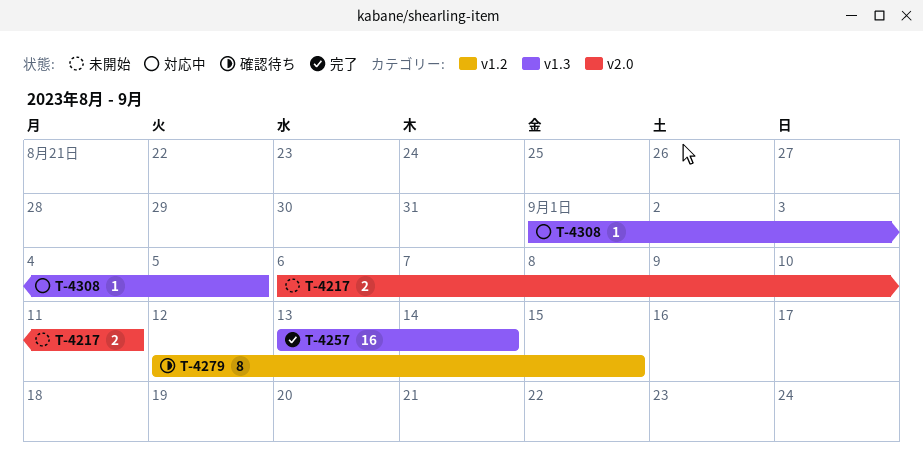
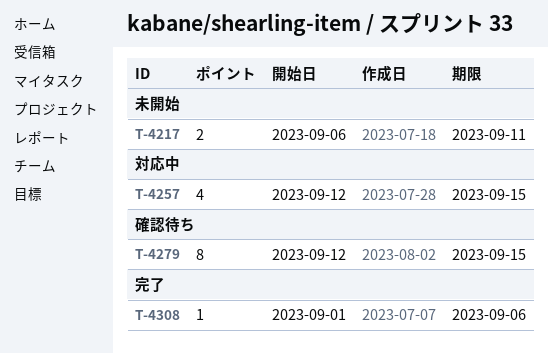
T-4257, status: 完了 -> 対応中
T-4257, estimate: 16 -> 4
T-4257, start: Sep 13 -> Sep 12
T-4257, due: Sep 14 -> Sep 15
T-4308, status: 対応中 -> 完了
T-4308, due: Sep 5 -> Sep 6

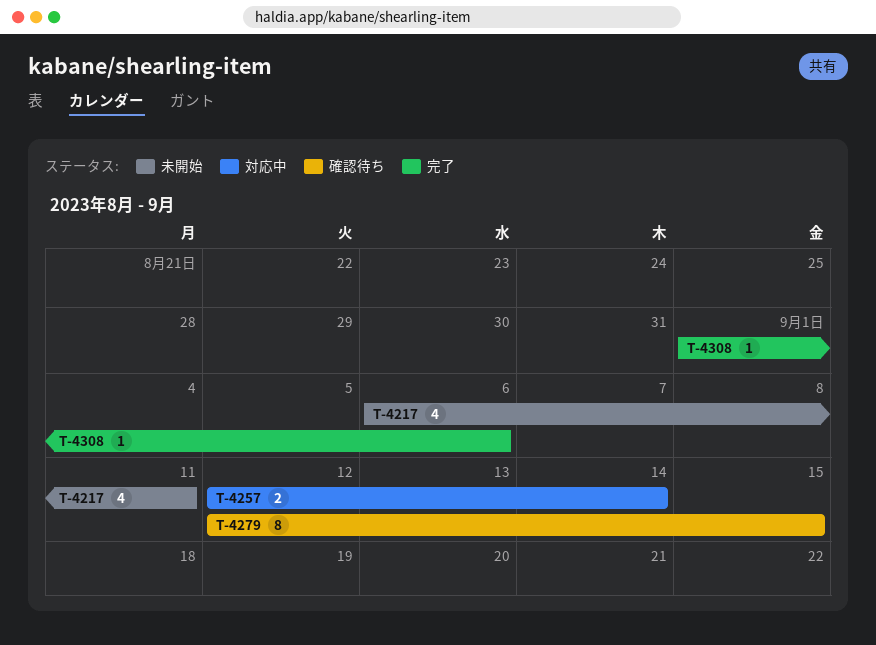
T-4217, estimate: 2 -> 4
T-4257, estimate: 4 -> 2
T-4257, due: Sep 15 -> Sep 14

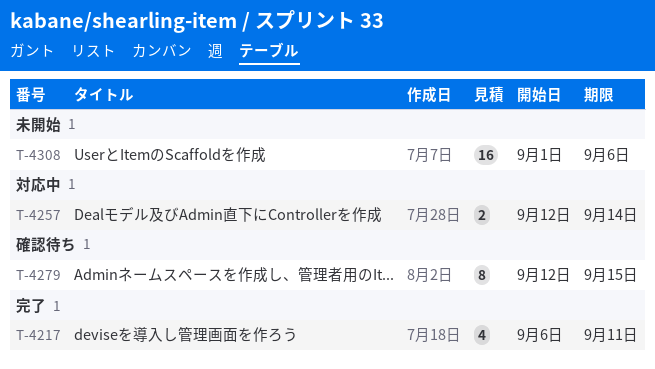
T-4217, status: 未開始 -> 完了
T-4308, status: 完了 -> 未開始
T-4308, estimate: 1 -> 16

